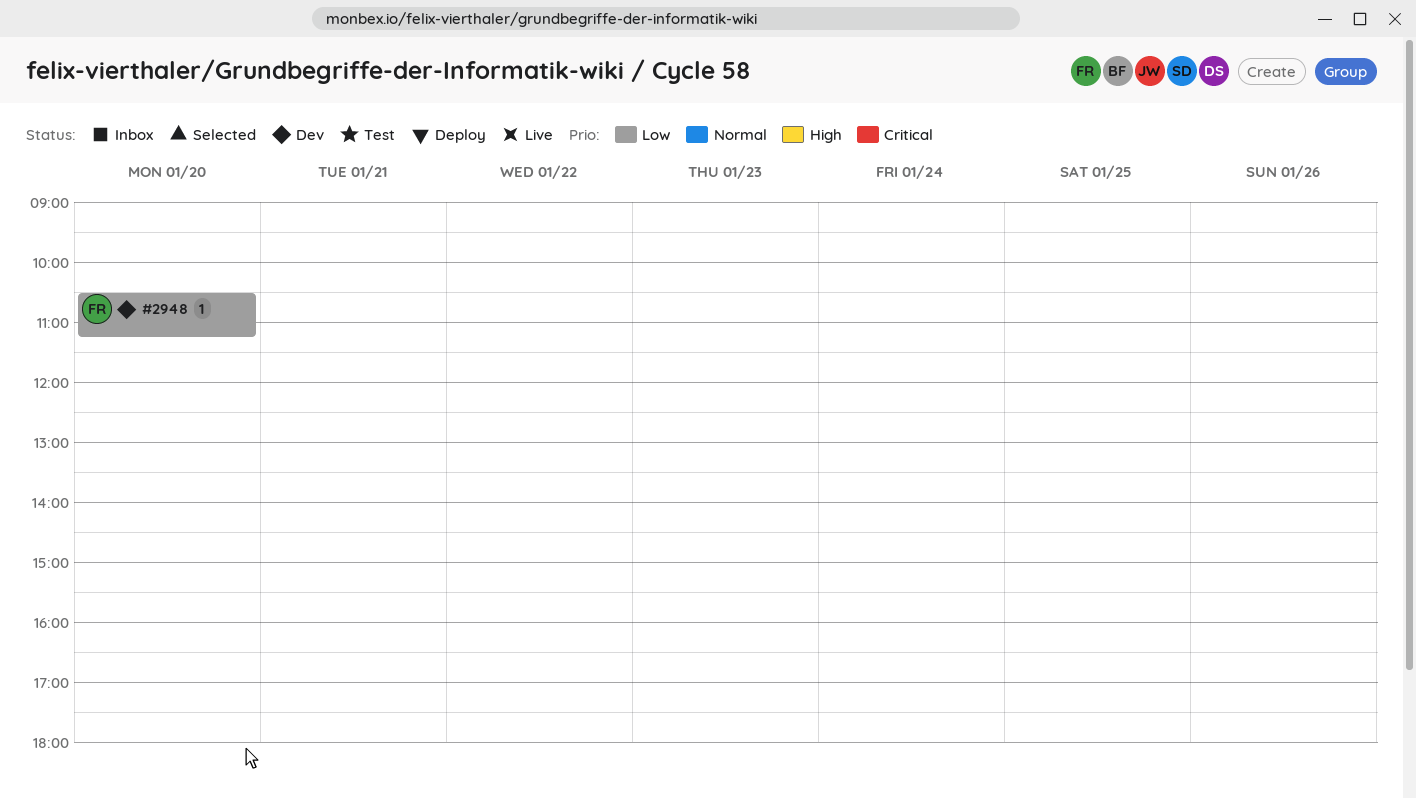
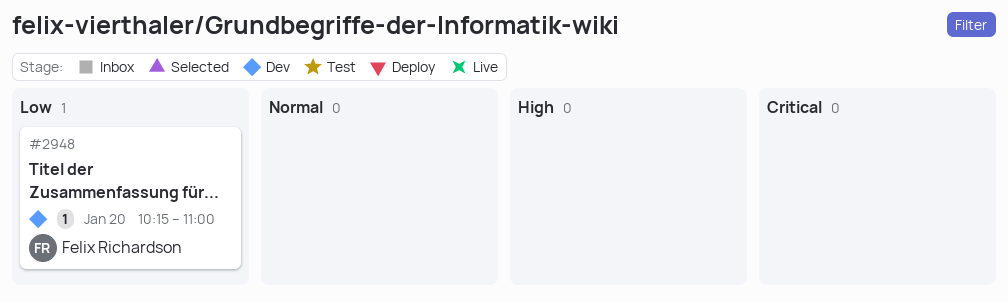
#2948, begins: 10:30 -> 10:15
#2948, ends: 11:15 -> 11:00

